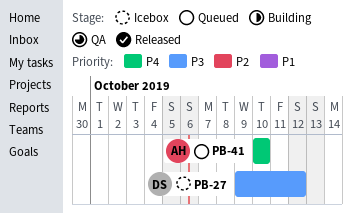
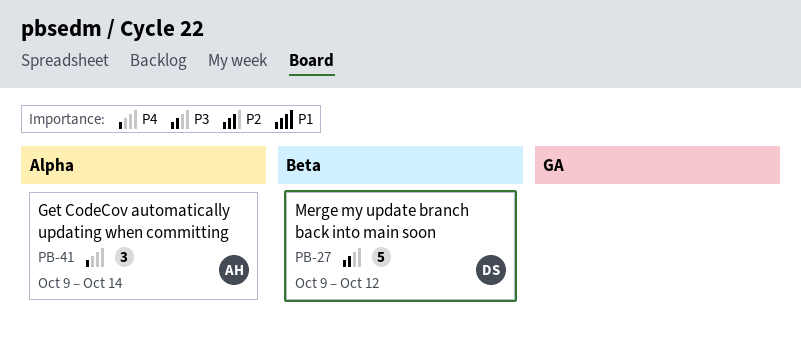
PB-41, start: Oct 10 -> Oct 9
PB-41, due: Oct 10 -> Oct 14

